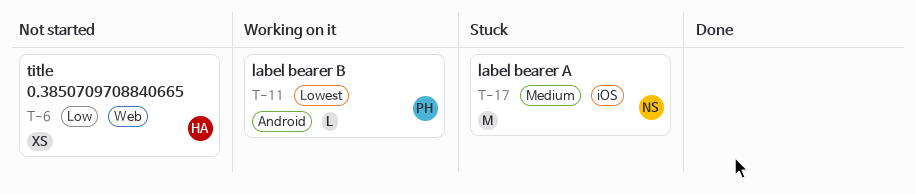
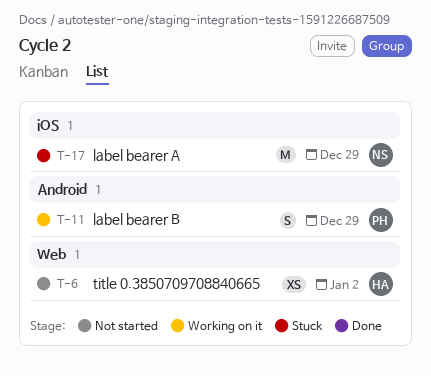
T-11, estimate: L -> S

